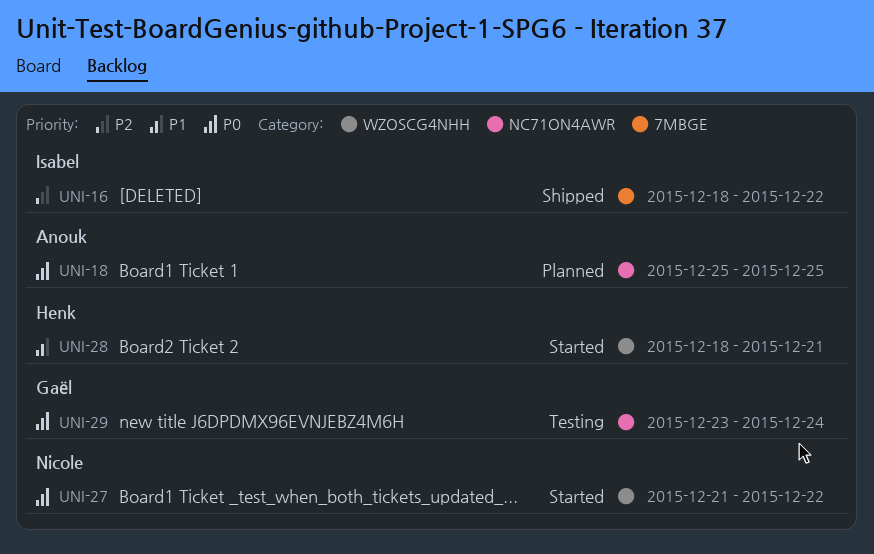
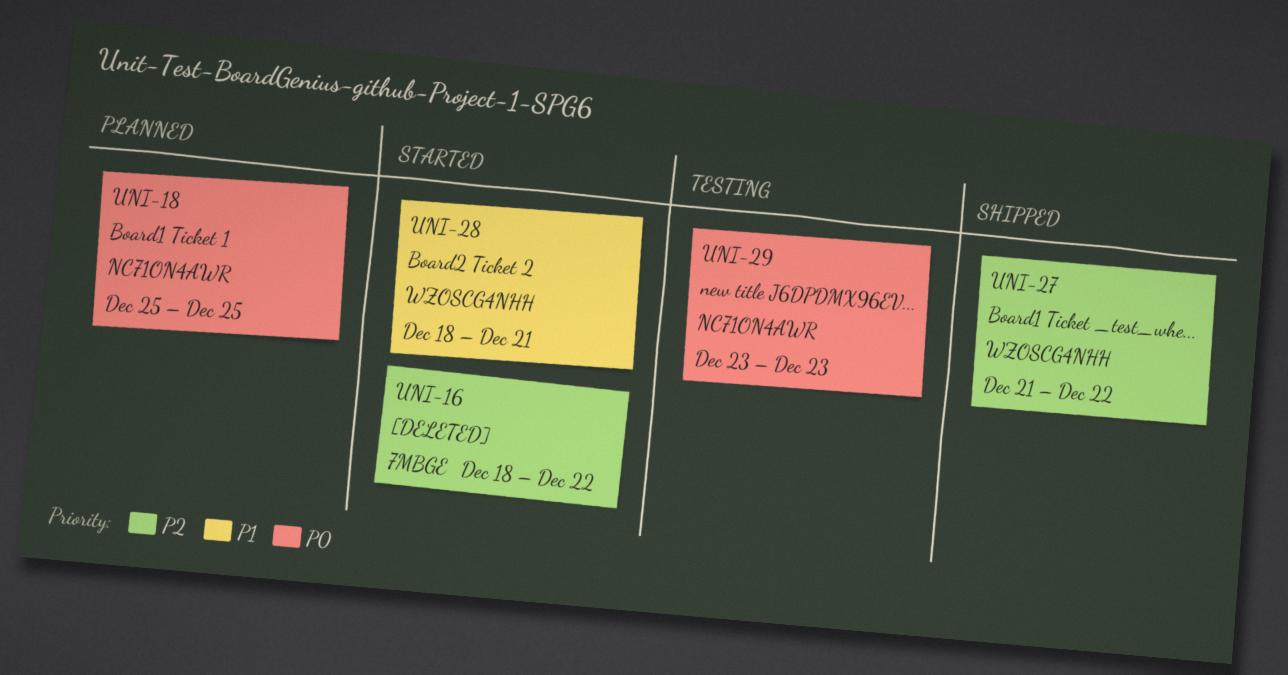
UNI-16, status: Shipped -> Started
UNI-27, status: Started -> Shipped
UNI-27, priority: P0 -> P2
UNI-29, due: Dec 24 -> Dec 23

